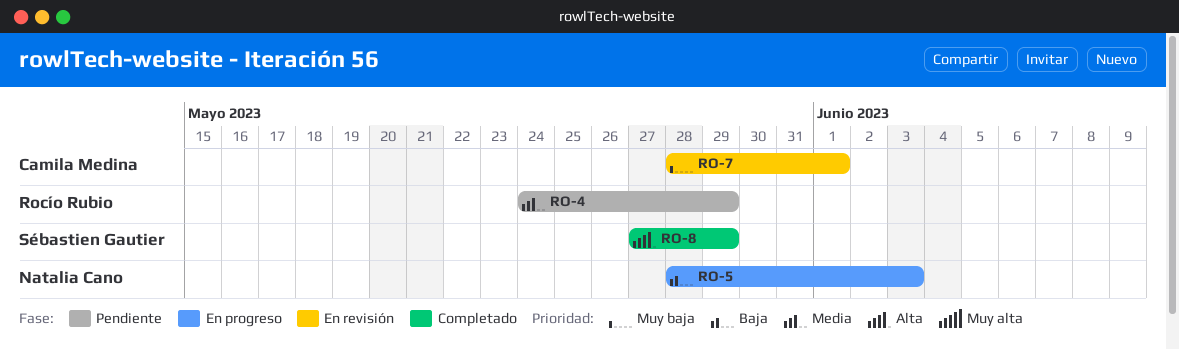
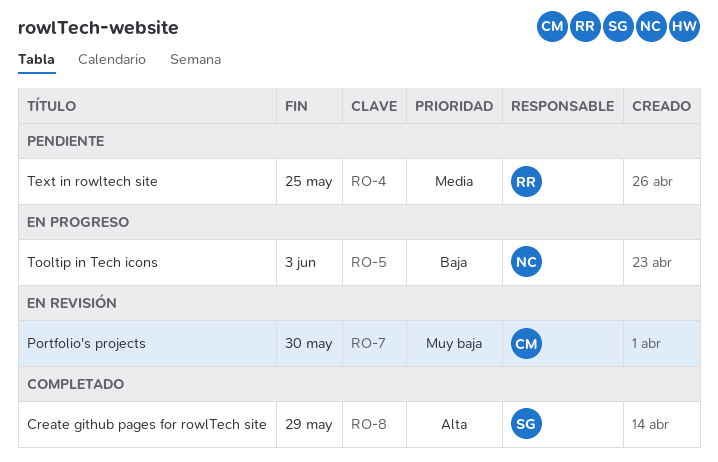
RO-4, due: May 29 -> May 25
RO-7, due: Jun 1 -> May 30

